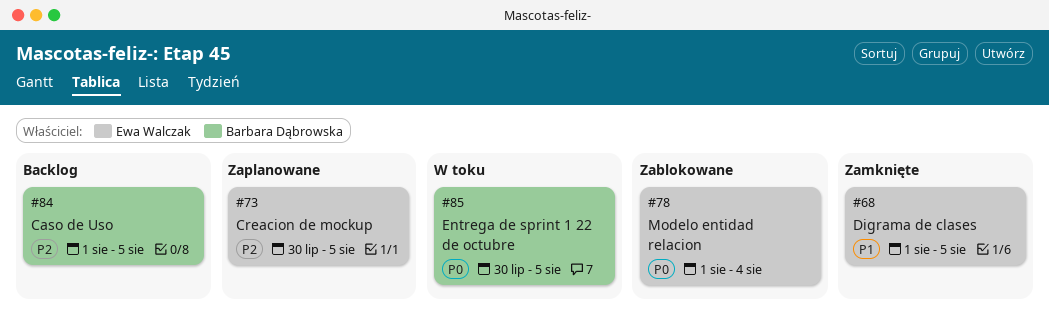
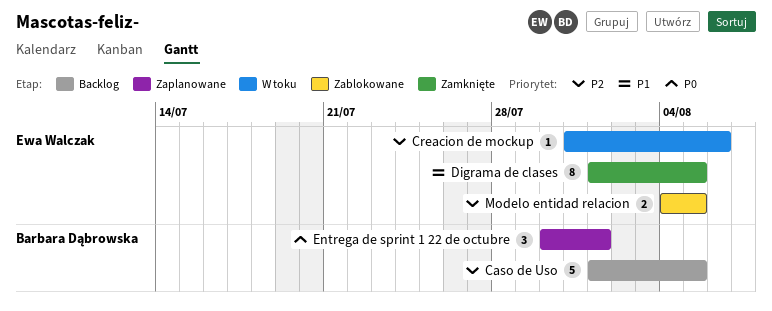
Creacion de mockup, status: Zaplanowane -> W toku
Creacion de mockup, start: Jul 30 -> Jul 31
Creacion de mockup, due: Aug 5 -> Aug 6
Entrega de sprint 1 22 de octubre, status: W toku -> Zaplanowane
Entrega de sprint 1 22 de octubre, due: Aug 5 -> Aug 1
Modelo entidad relacion, priority: P0 -> P2
Modelo entidad relacion, start: Aug 1 -> Aug 4
Modelo entidad relacion, due: Aug 4 -> Aug 5

